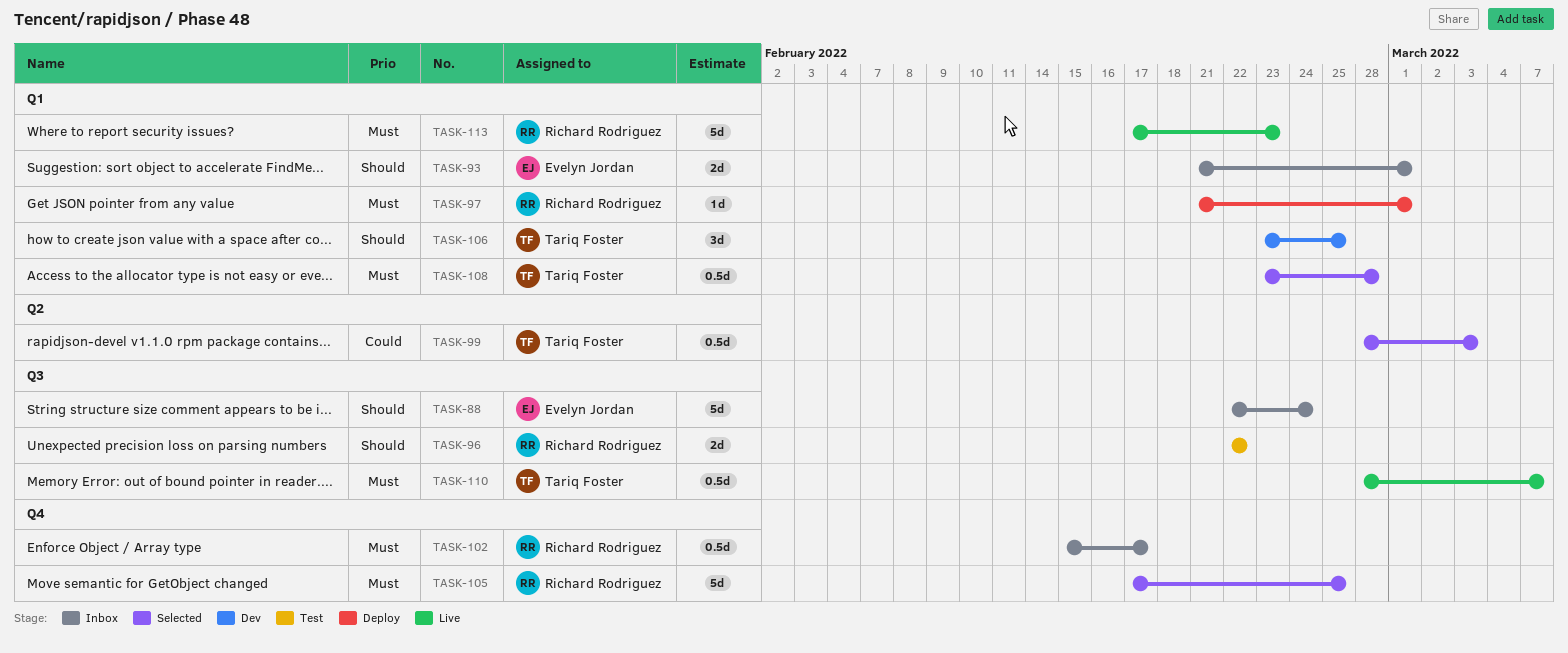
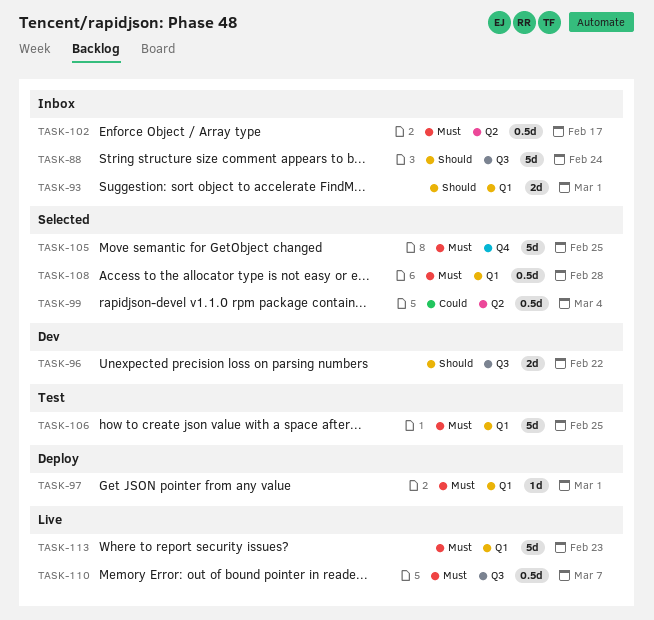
TASK-96, status: Test -> Dev
TASK-99, due: Mar 3 -> Mar 4
TASK-102, label: Q4 -> Q2
TASK-106, status: Dev -> Test
TASK-106, priority: Should -> Must
TASK-106, estimate: 3d -> 5d

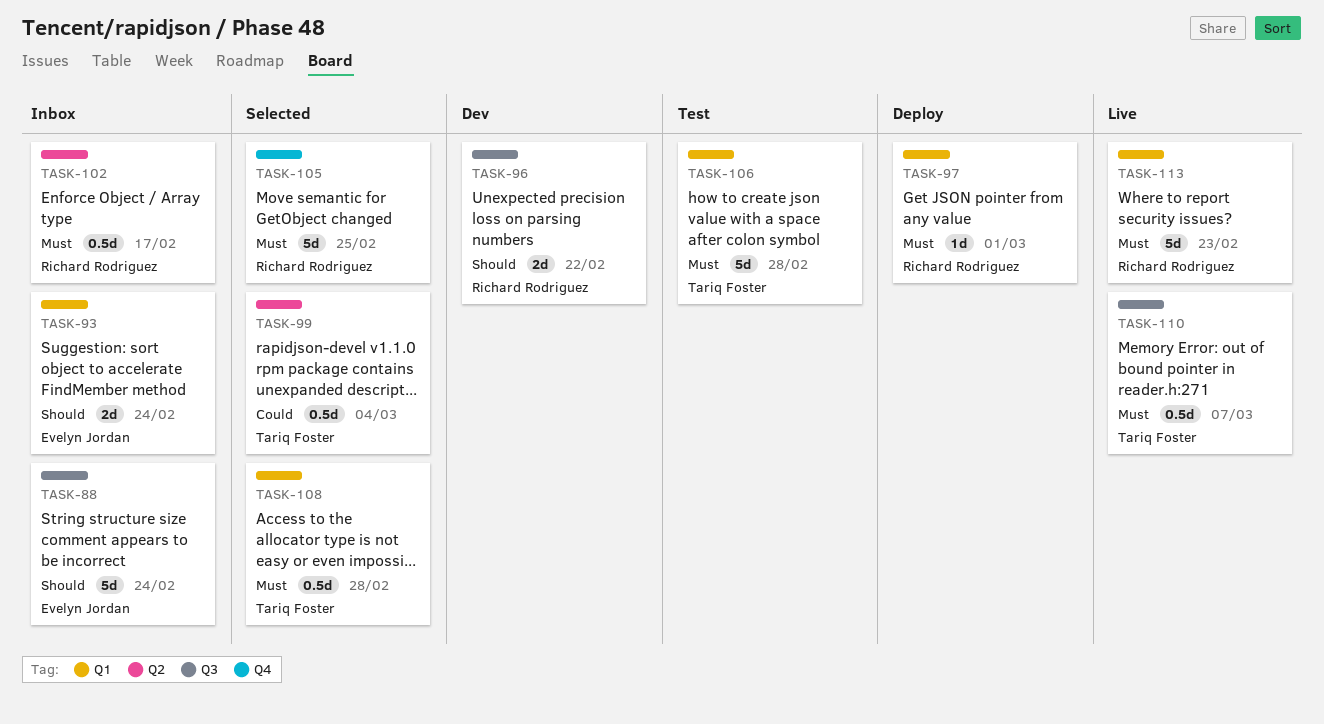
TASK-93, due: Mar 1 -> Feb 24
TASK-106, due: Feb 25 -> Feb 28

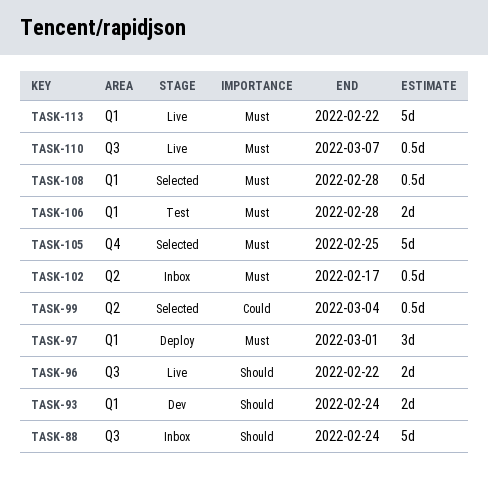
TASK-93, status: Inbox -> Dev
TASK-96, status: Dev -> Live
TASK-97, estimate: 1d -> 3d
TASK-106, estimate: 5d -> 2d
TASK-113, due: Feb 23 -> Feb 22

